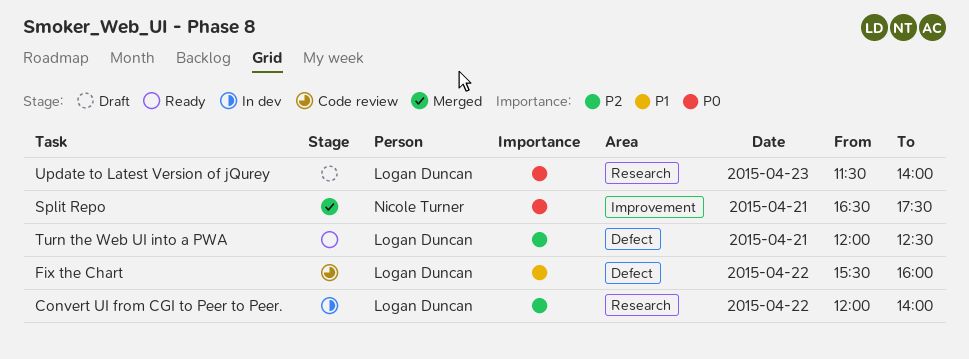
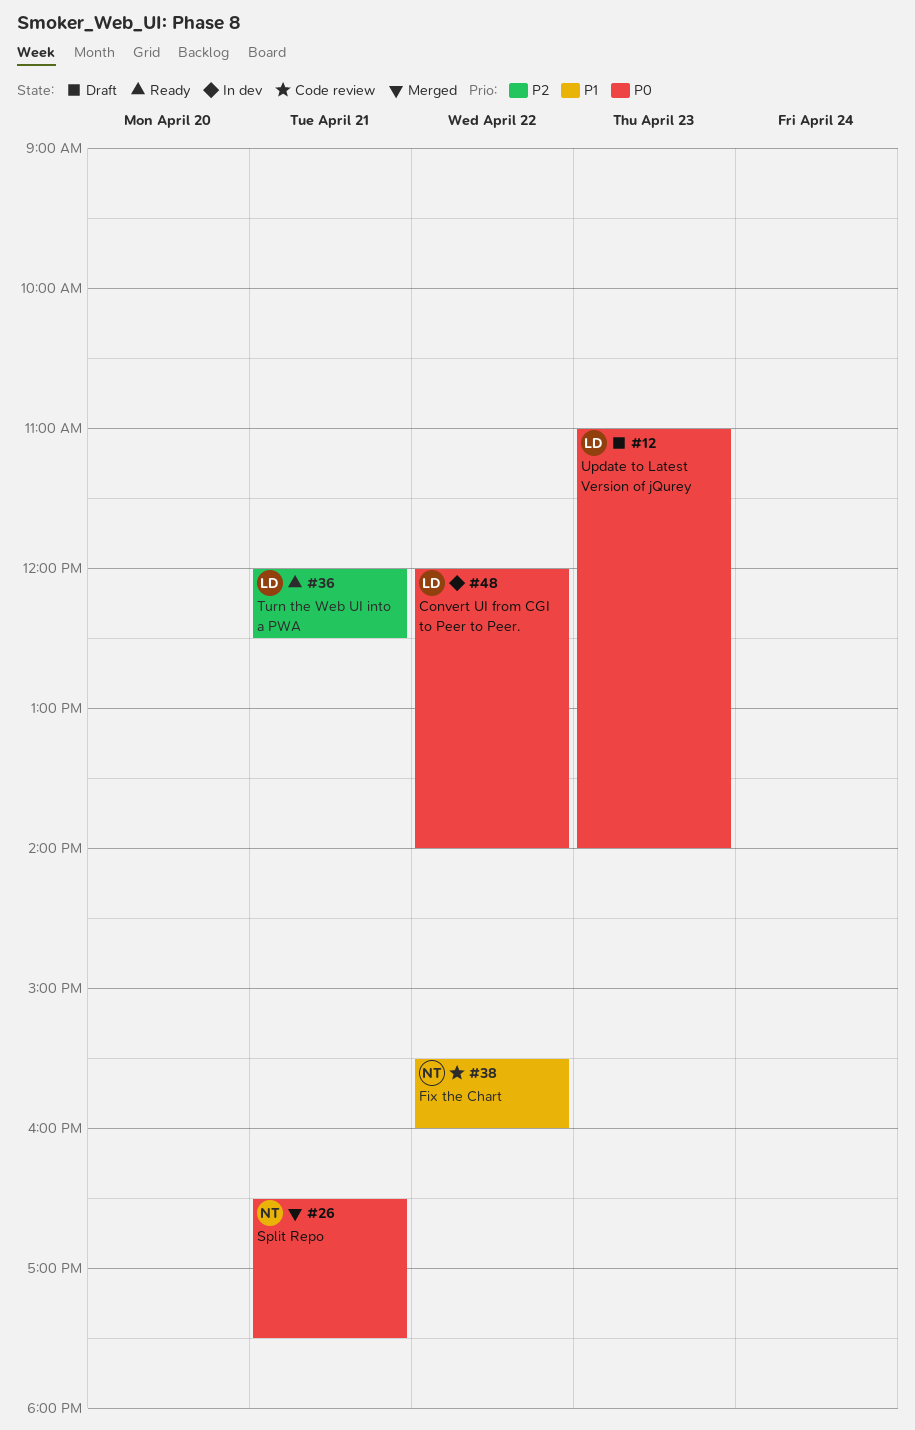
Convert UI from CGI to Peer to Peer., priority: P2 -> P0
Fix the Chart, owner: Logan Duncan -> Nicole Turner
Update to Latest Version of jQurey, begins: 11:30 -> 11:00

